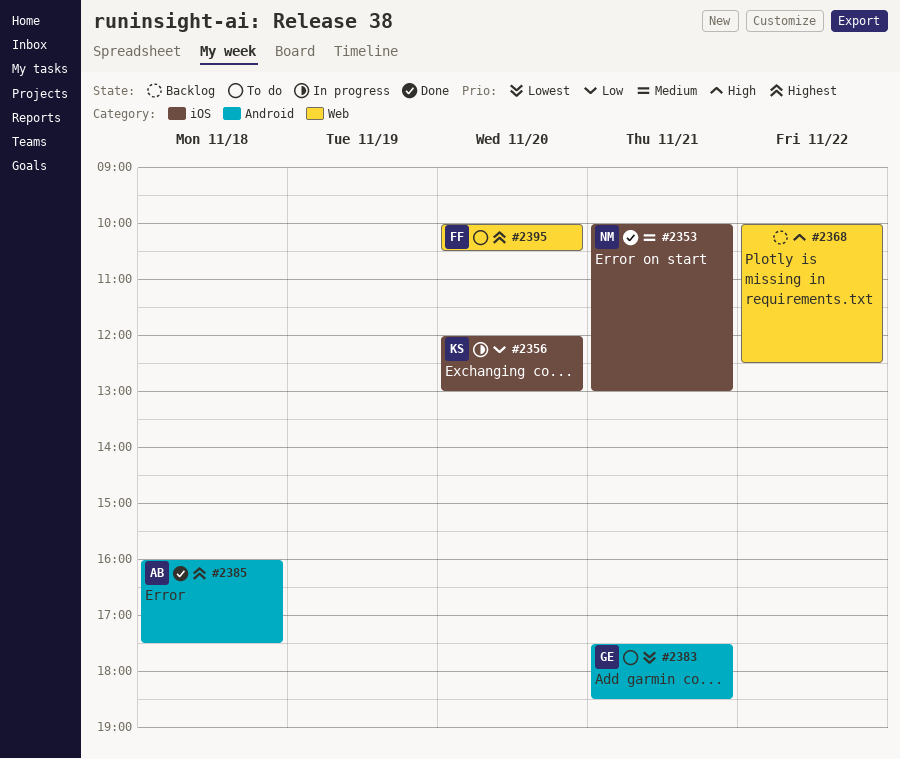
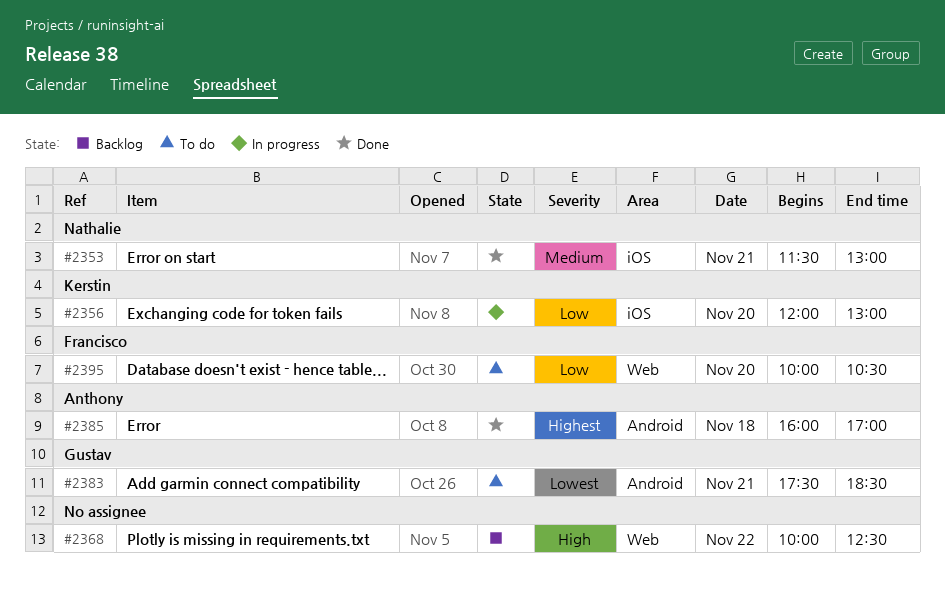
#2353, begins: 10:00 -> 11:30
#2385, ends: 17:30 -> 17:00
#2395, priority: Highest -> Low

